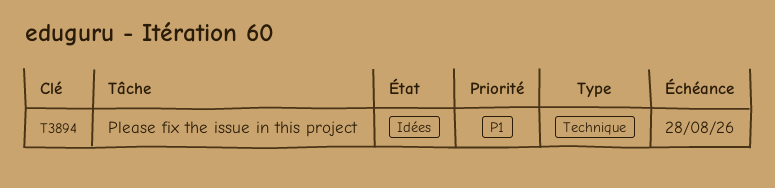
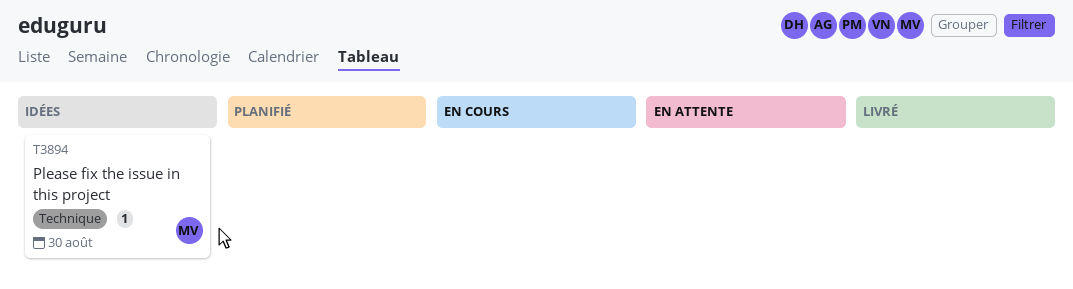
T3894, due: Aug 28 -> Aug 30

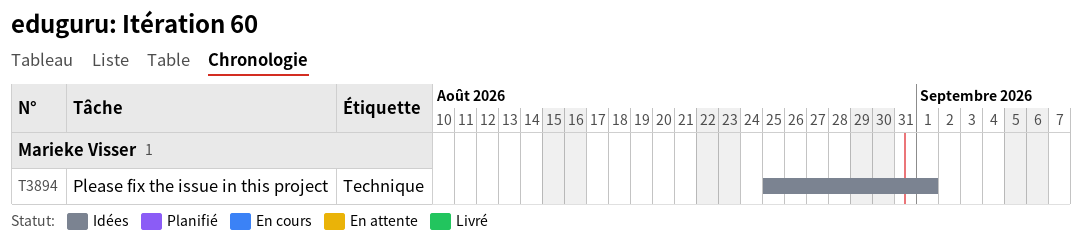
T3894, due: Aug 30 -> Sep 1

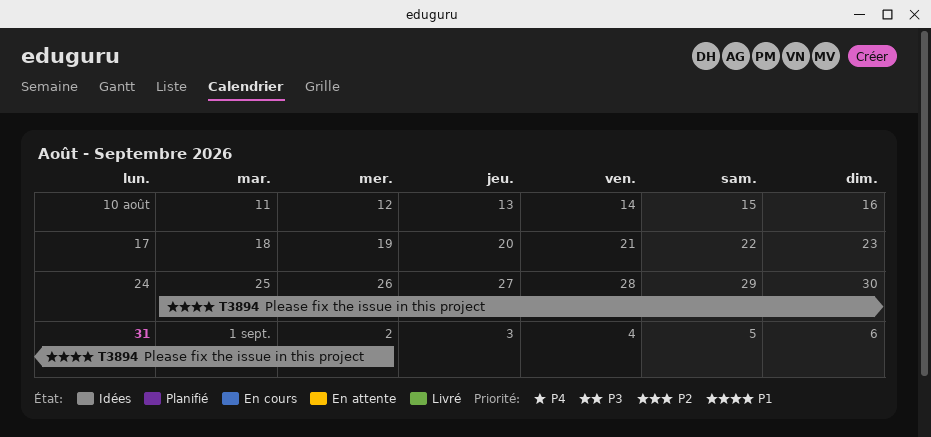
T3894, due: Sep 1 -> Sep 2

